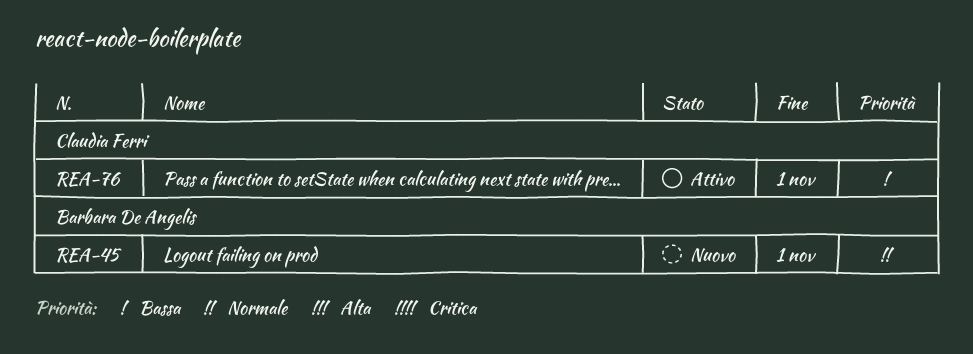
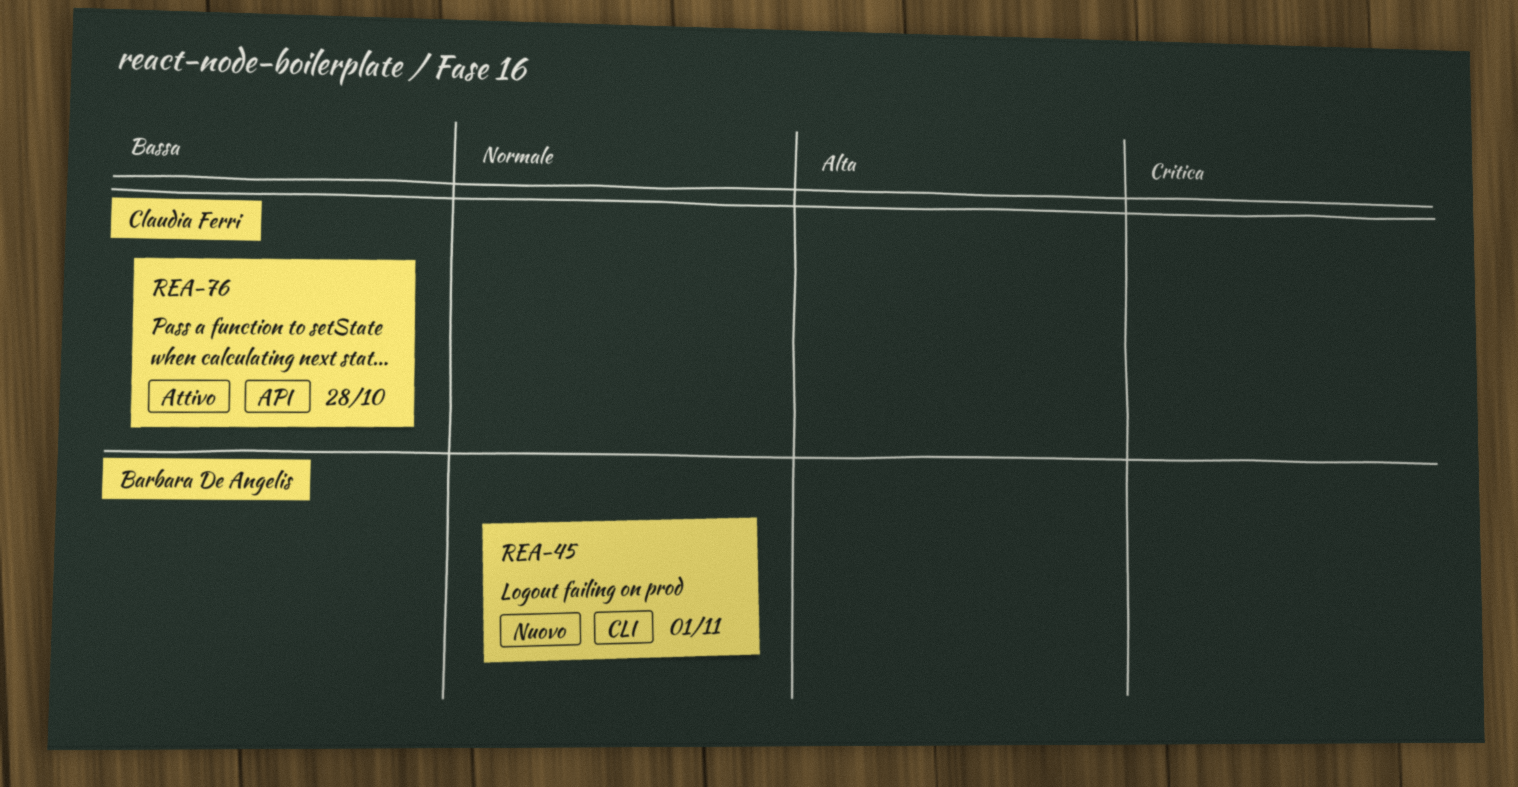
REA-76, due: Nov 1 -> Oct 28

